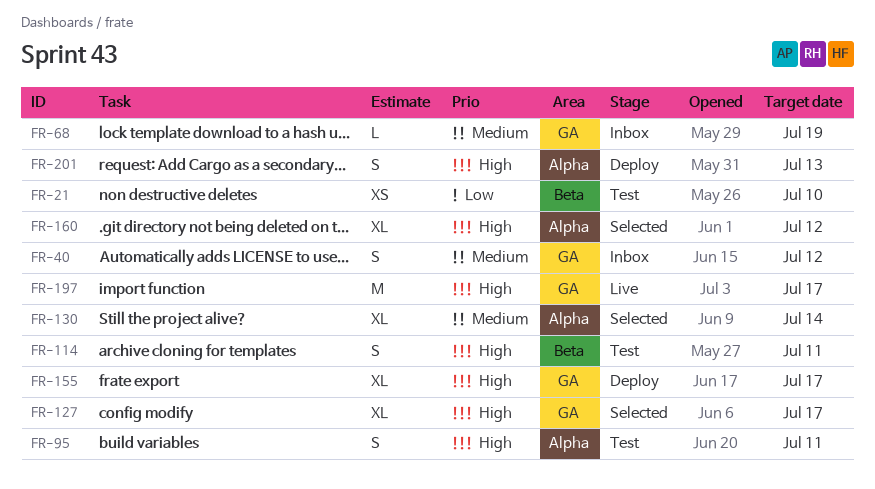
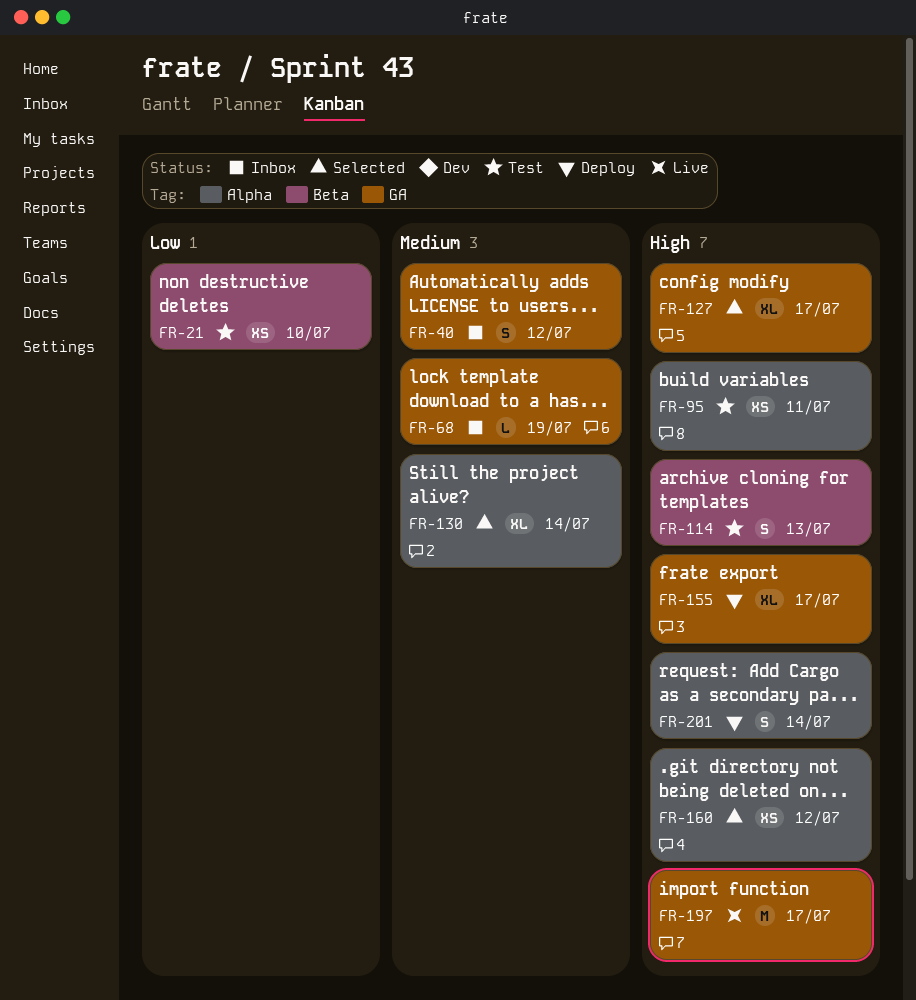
FR-95, estimate: S -> XS
FR-114, due: Jul 11 -> Jul 13
FR-160, estimate: XL -> XS
FR-201, due: Jul 13 -> Jul 14

